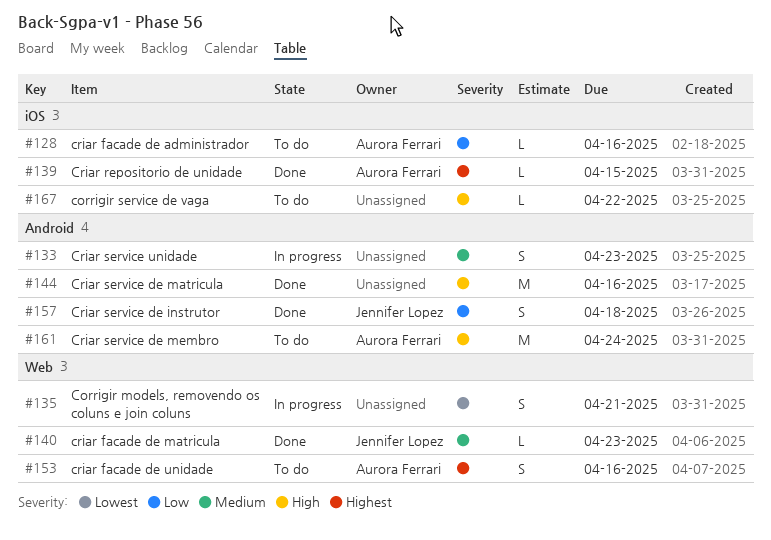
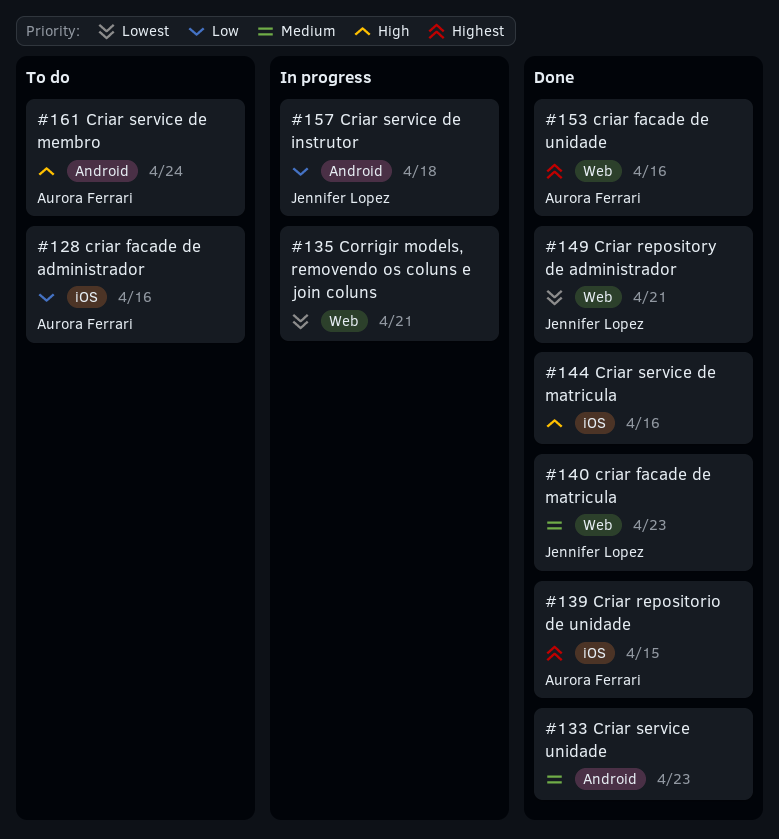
#133, status: In progress -> Done
#144, label: Android -> iOS
#149: none -> present
#153, status: To do -> Done
#157, status: Done -> In progress
#167: present -> none

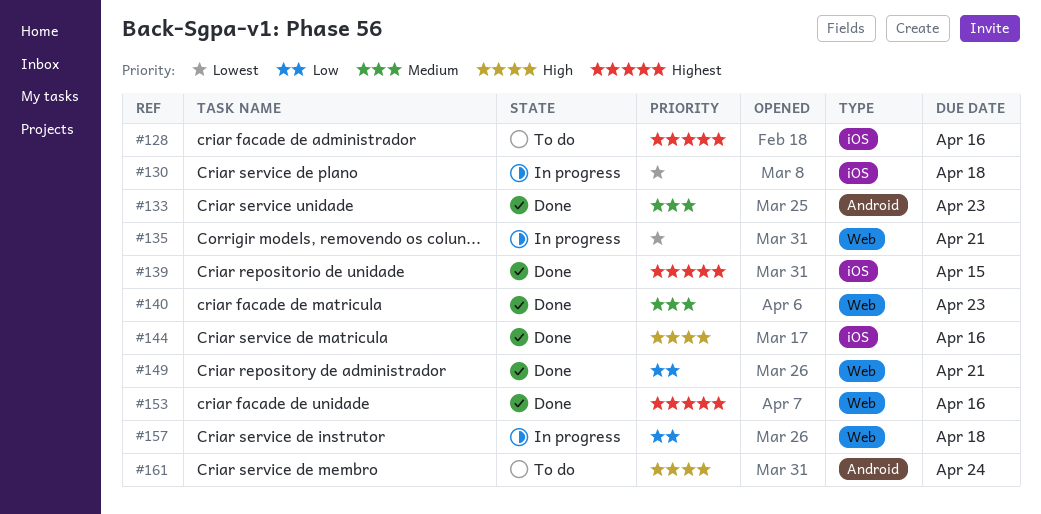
#128, priority: Low -> Highest
#130: none -> present
#149, priority: Lowest -> Low
#157, label: Android -> Web

